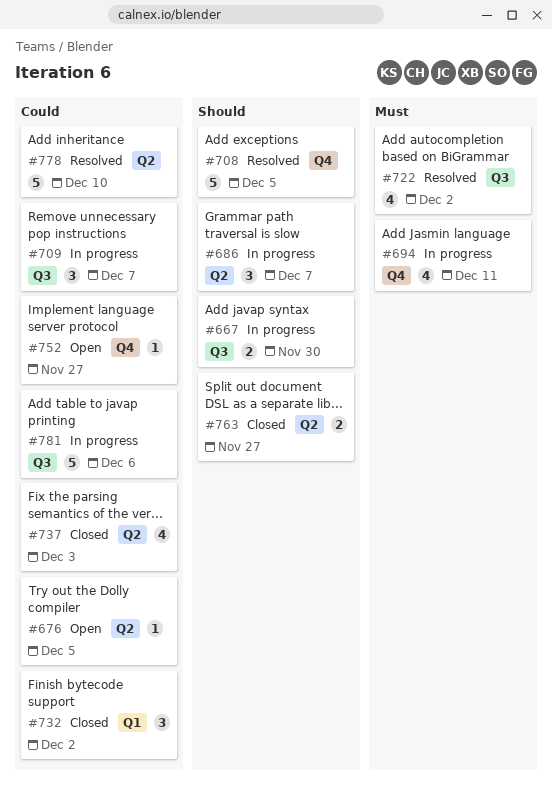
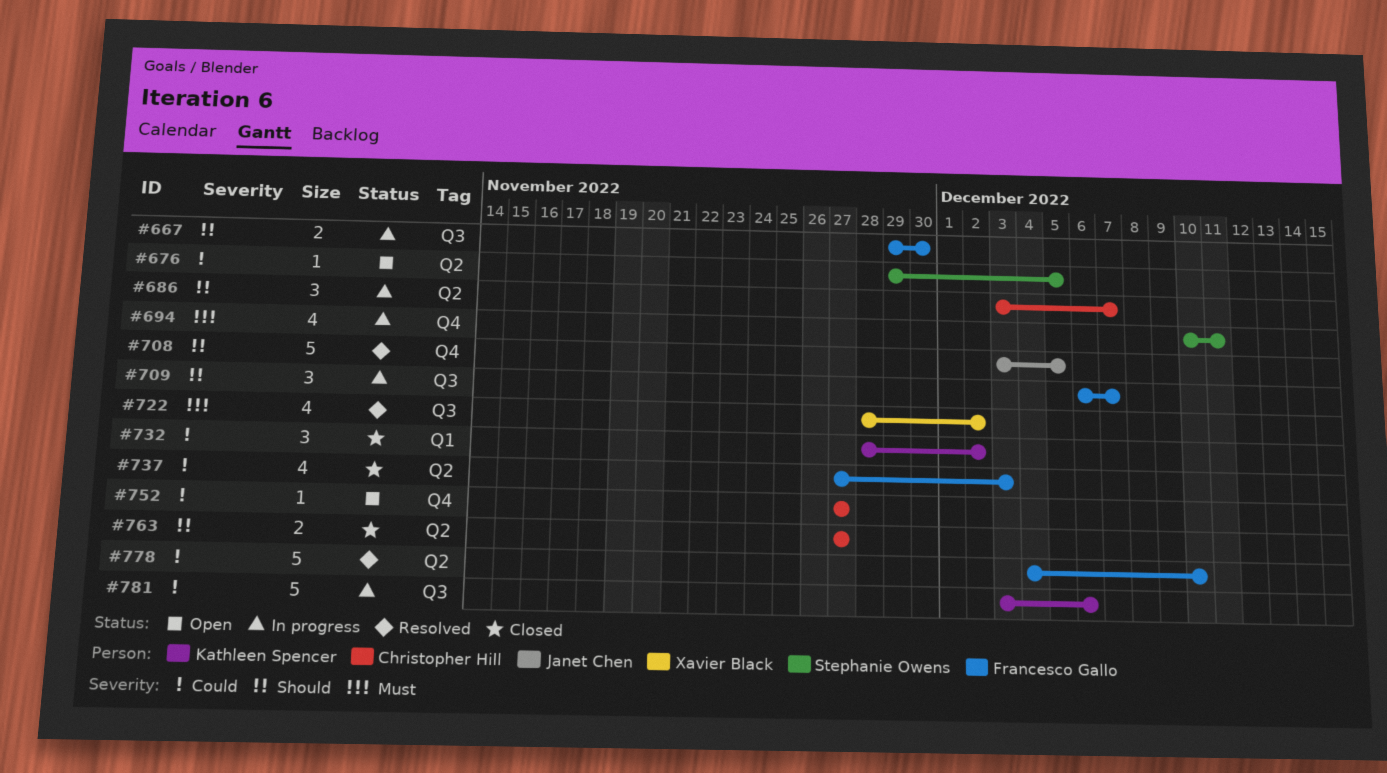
#709, priority: Could -> Should

